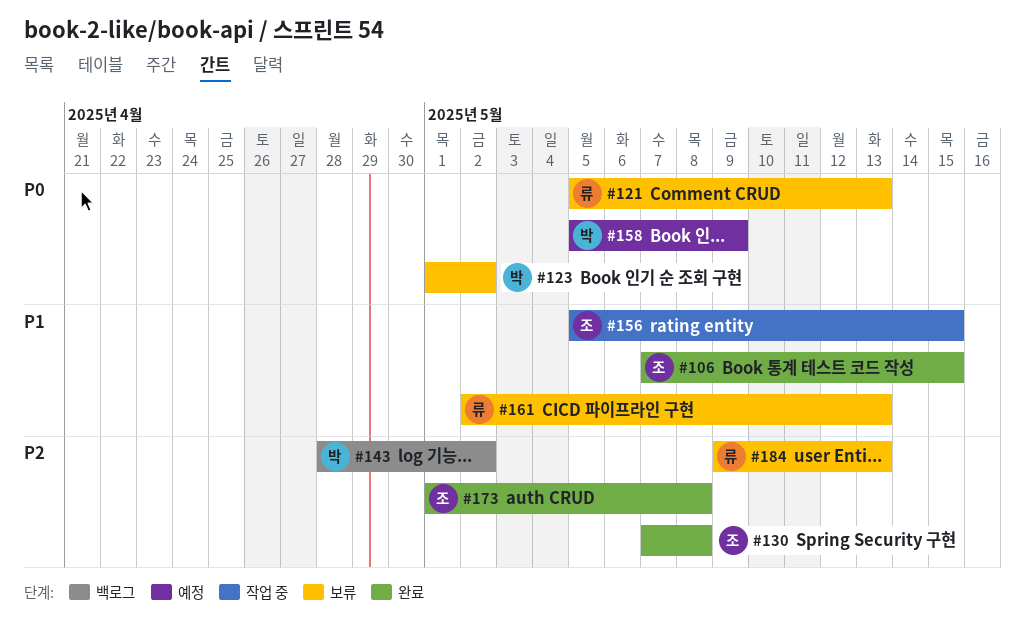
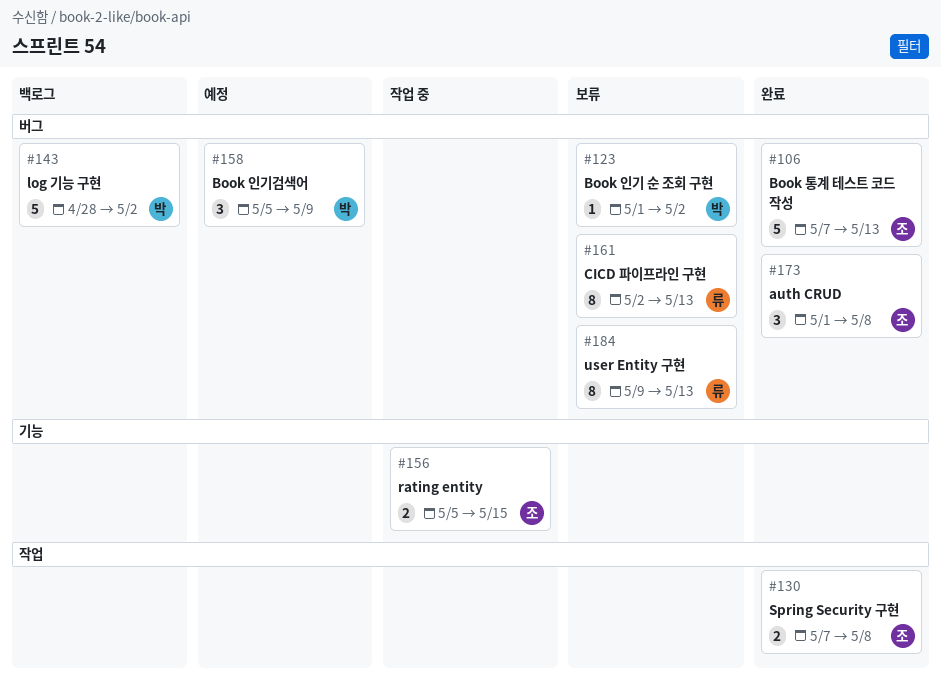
#106, due: May 15 -> May 13
#121: present -> none

